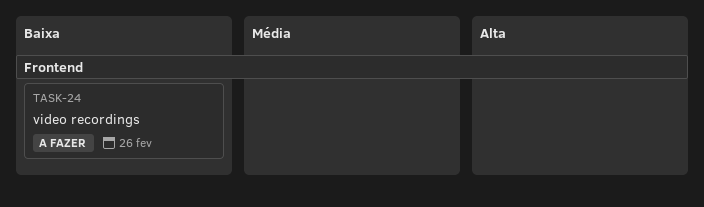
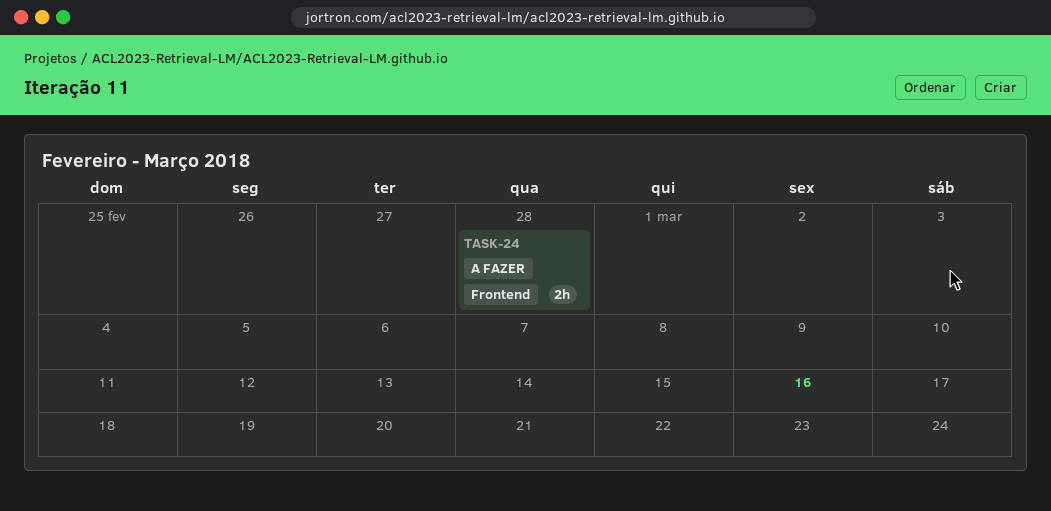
TASK-24, due: Feb 26 -> Feb 28

